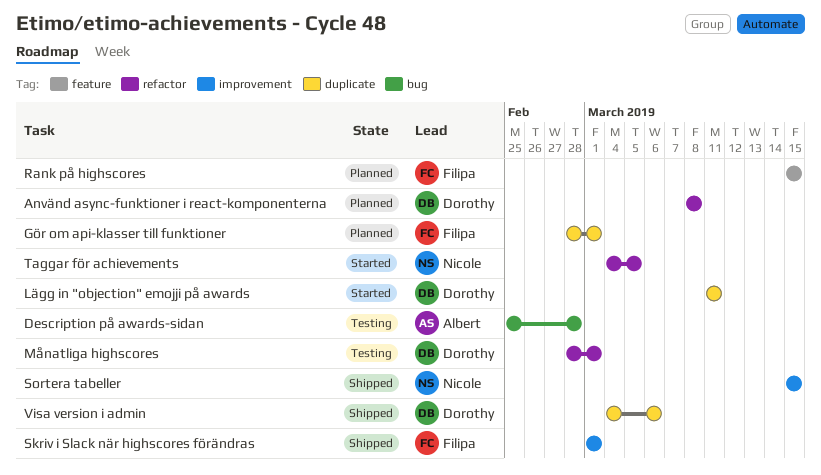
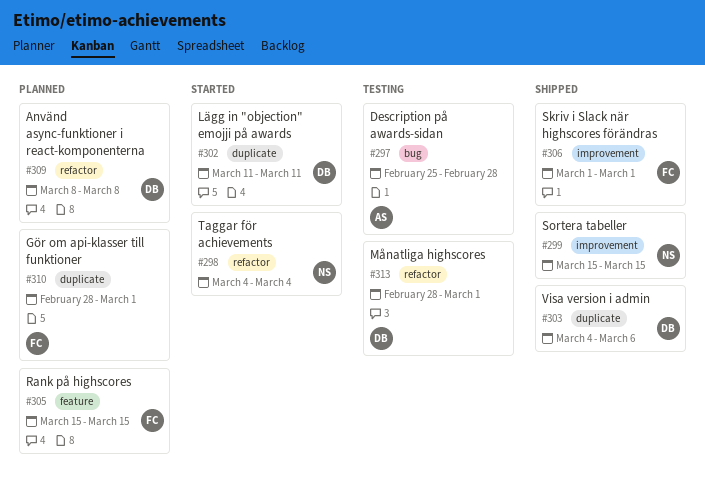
Taggar för achievements, due: Mar 5 -> Mar 4

